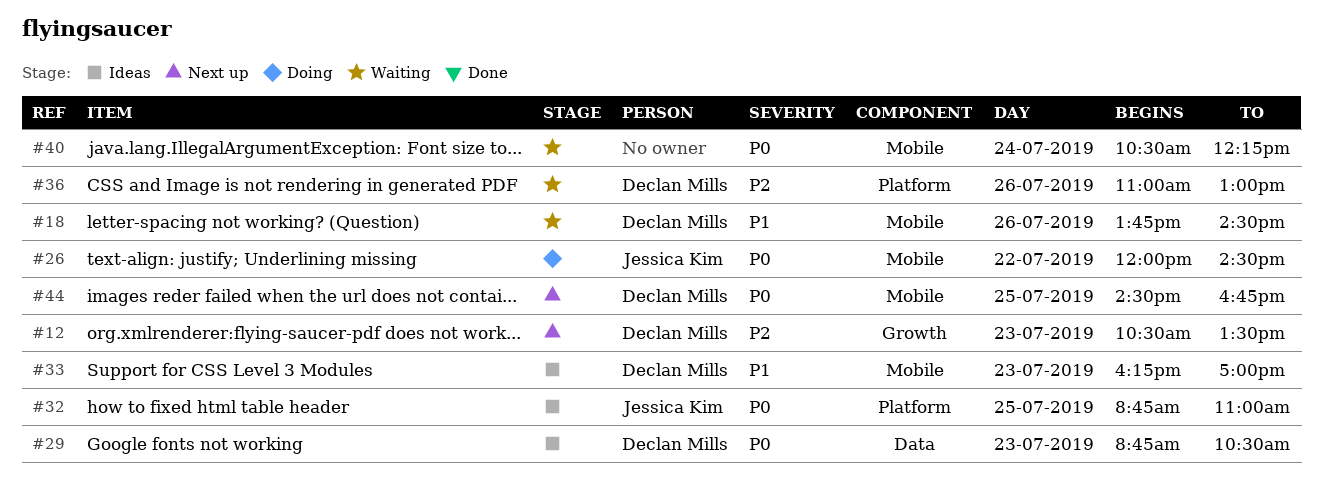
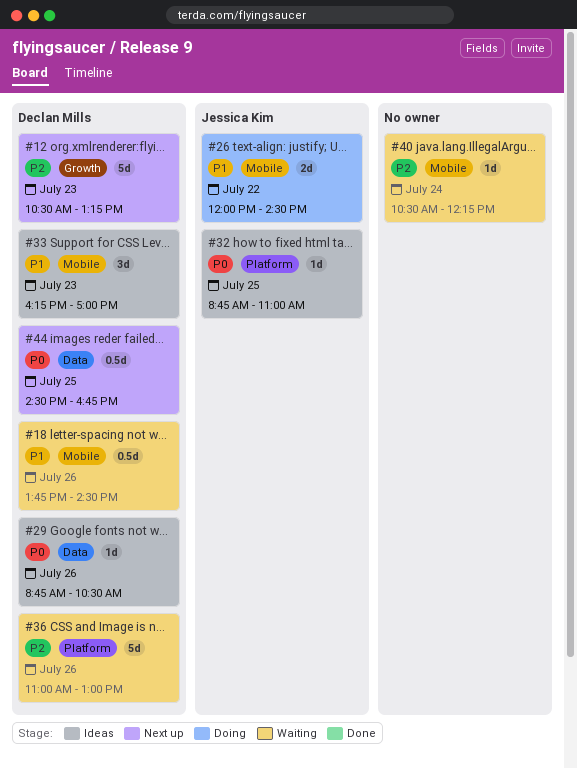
#12, ends: 13:30 -> 13:15
#26, priority: P0 -> P1
#29, day: Jul 23 -> Jul 26
#40, priority: P0 -> P2
#44, label: Mobile -> Data

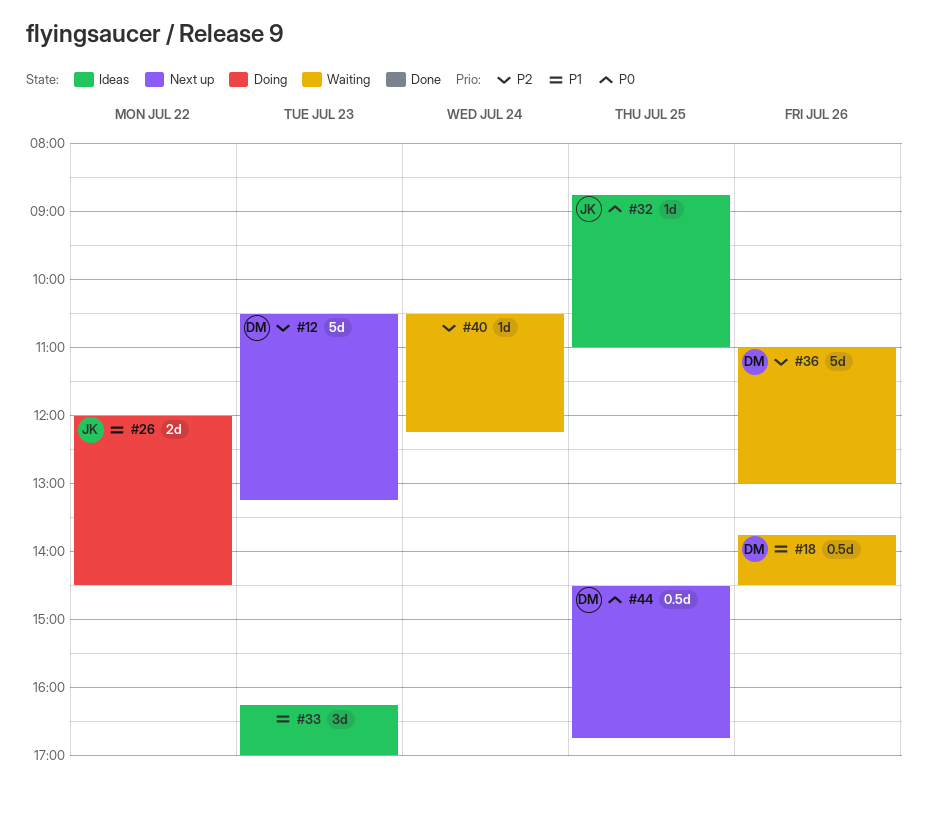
#29: present -> none
#33, owner: Declan Mills -> none

